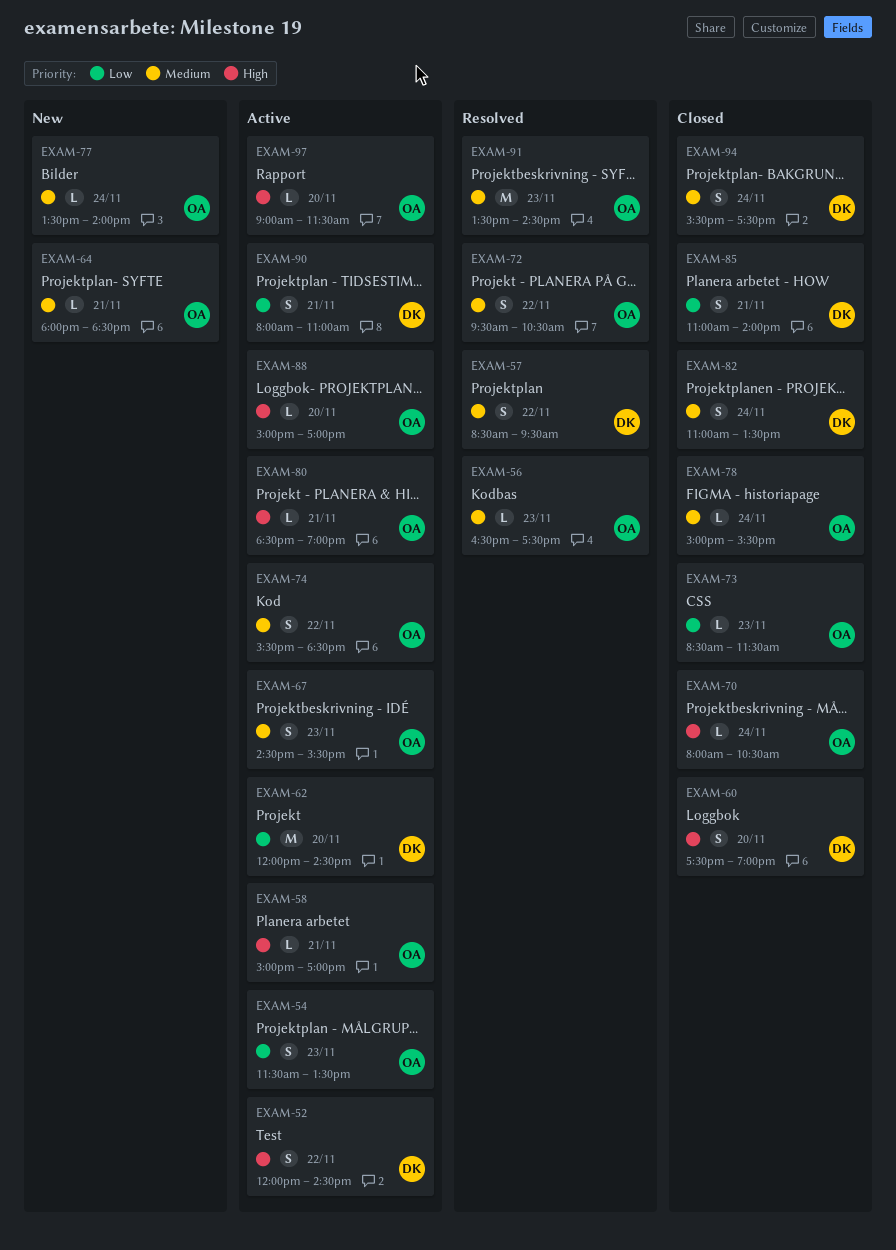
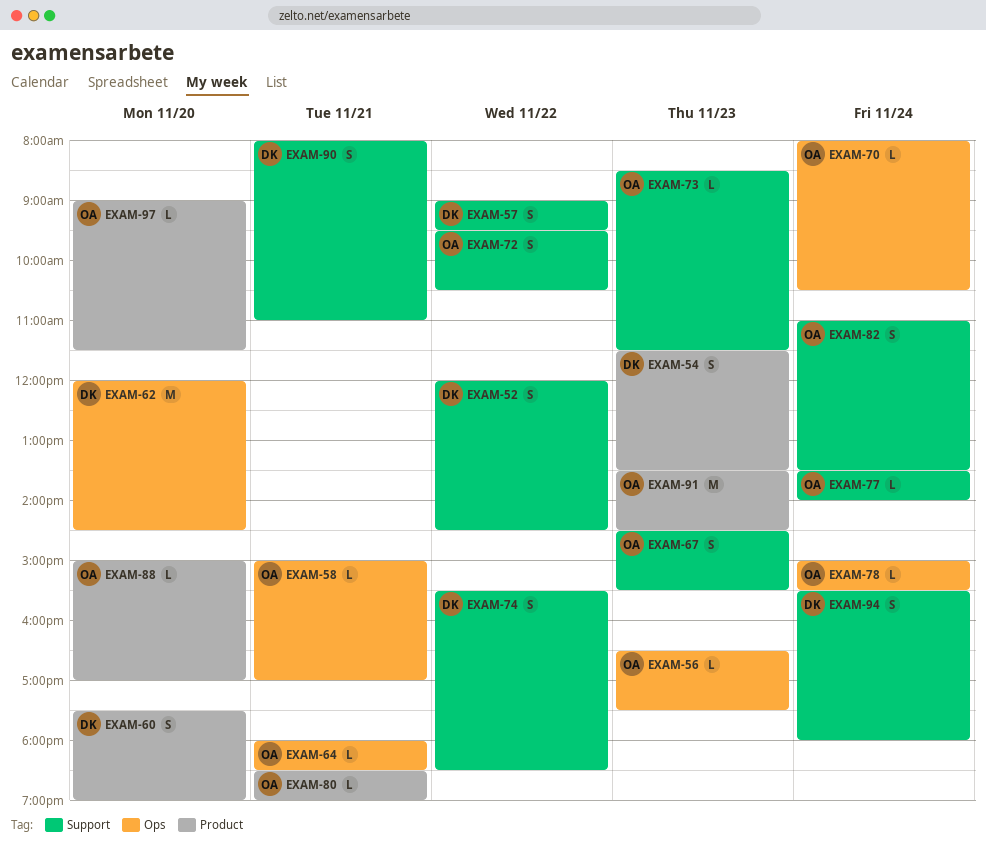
EXAM-54, owner: OA -> DK
EXAM-57, begins: 08:30 -> 09:00
EXAM-74, owner: OA -> DK
EXAM-82, owner: DK -> OA
EXAM-85: present -> none
EXAM-94, ends: 17:30 -> 18:00

